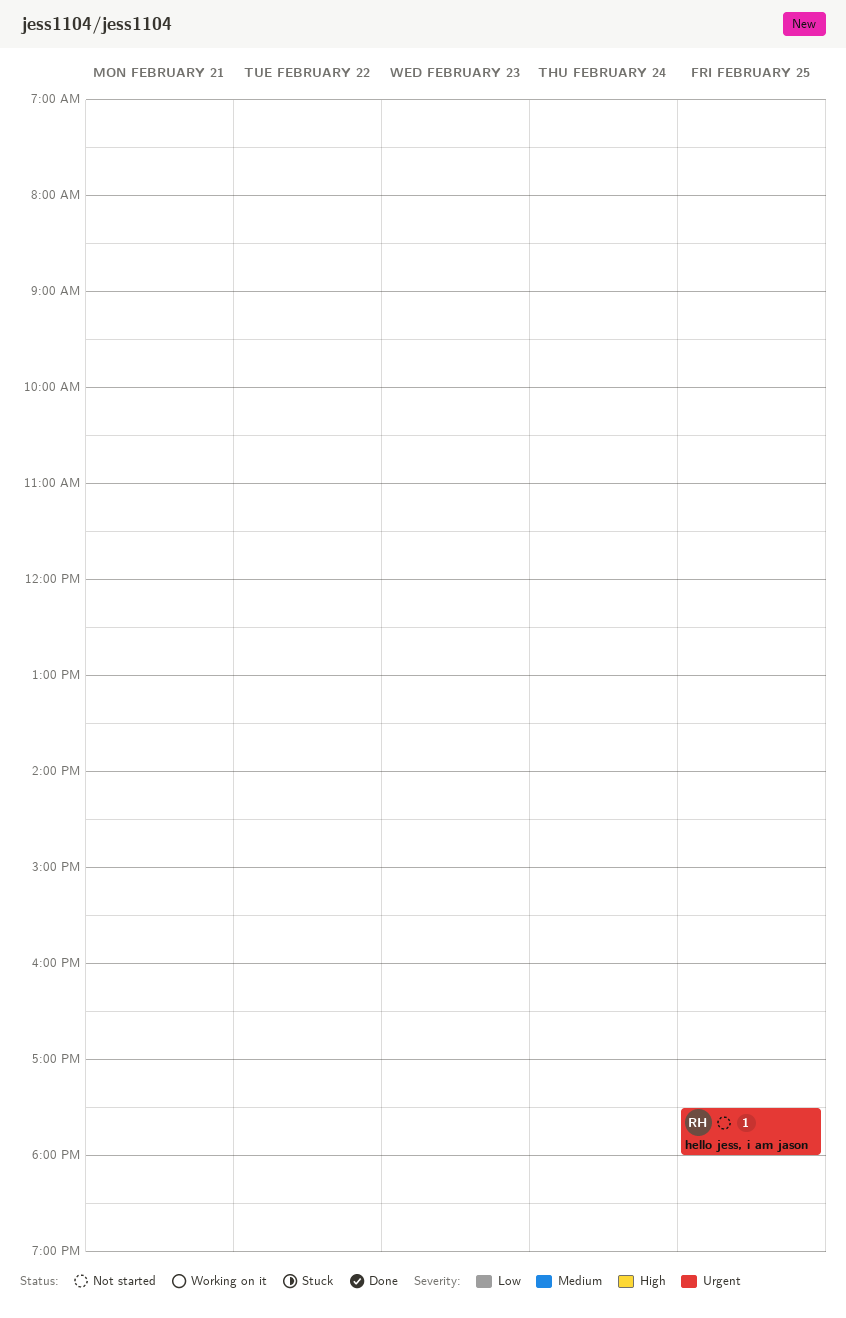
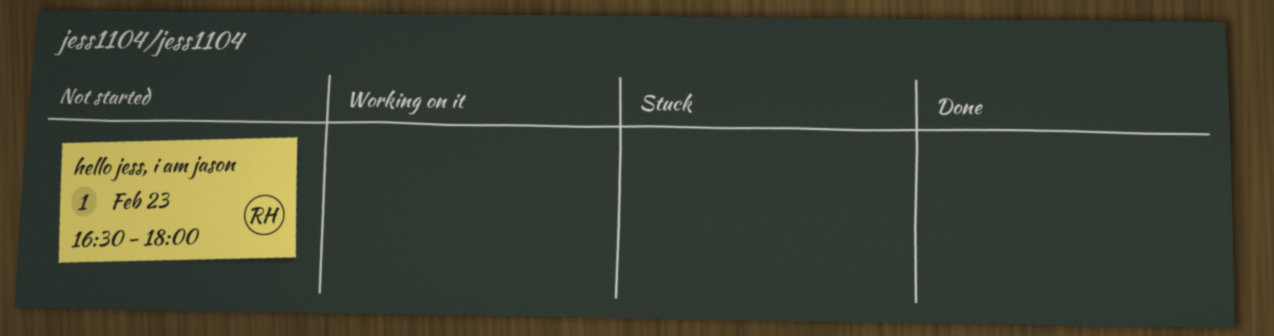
hello jess, i am jason, day: Feb 25 -> Feb 23
hello jess, i am jason, begins: 17:30 -> 16:30

